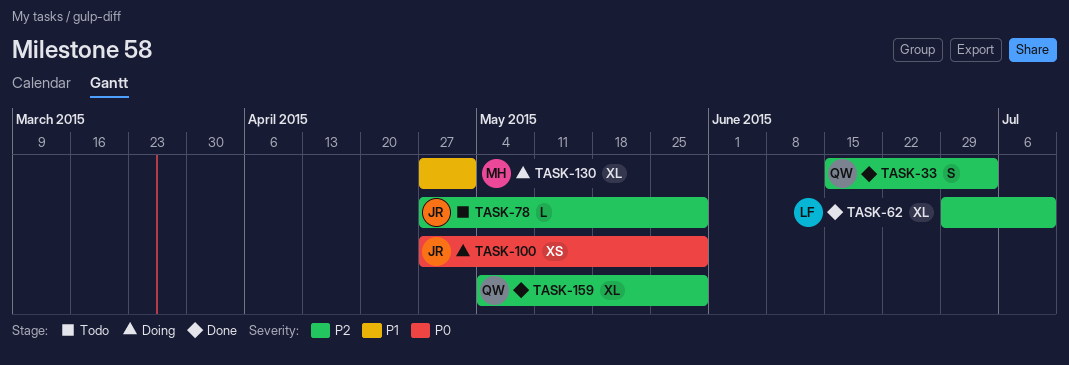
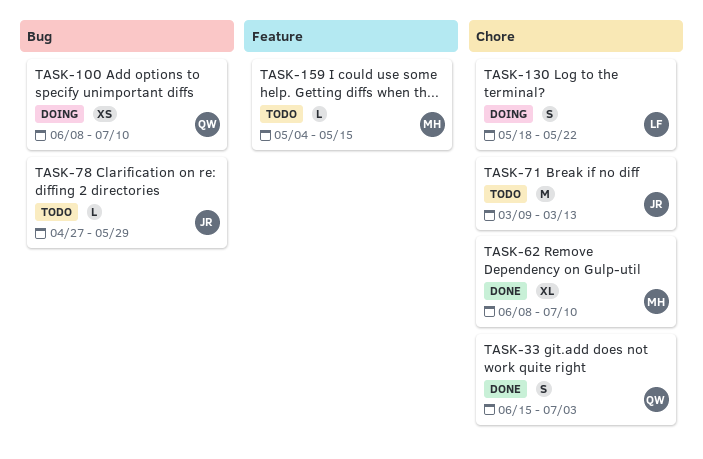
TASK-62, owner: LF -> MH
TASK-62, start: Jun 29 -> Jun 8
TASK-71: none -> present
TASK-100, owner: JR -> QW
TASK-100, start: Apr 27 -> Jun 8
TASK-100, due: May 29 -> Jul 10
TASK-130, owner: MH -> LF
TASK-130, estimate: XL -> S
TASK-130, start: Apr 27 -> May 18
TASK-130, due: May 1 -> May 22
TASK-159, status: Done -> Todo
TASK-159, owner: QW -> MH
TASK-159, estimate: XL -> L
TASK-159, due: May 29 -> May 15

